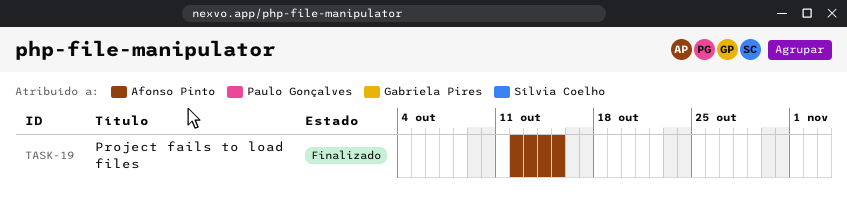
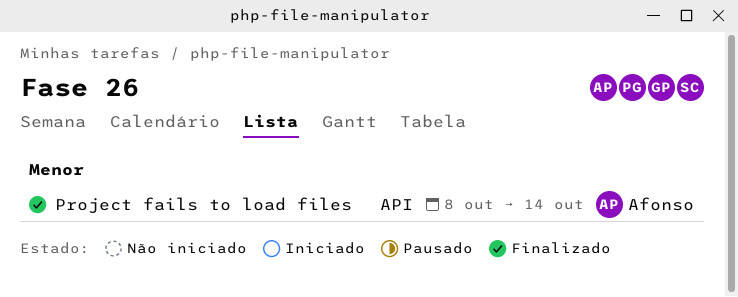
Project fails to load files, start: Oct 12 -> Oct 8
Project fails to load files, due: Oct 15 -> Oct 14

